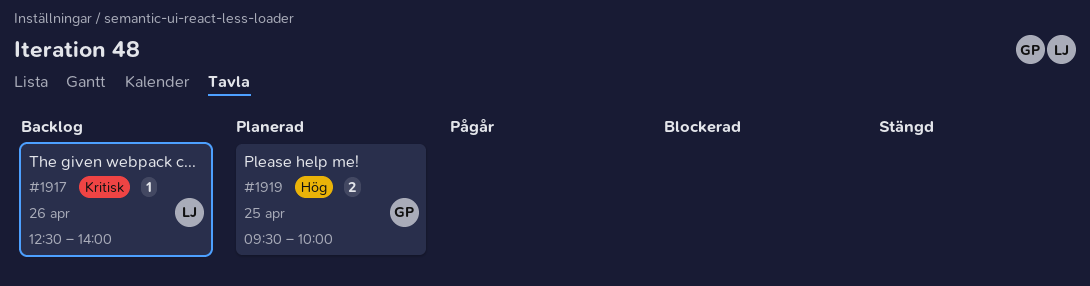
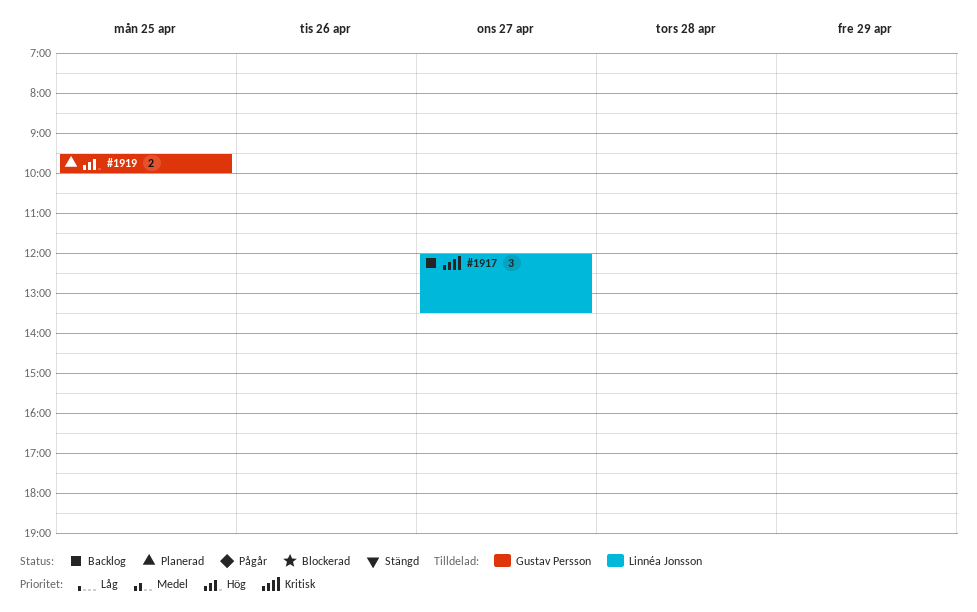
#1917, estimate: 1 -> 3
#1917, day: Apr 26 -> Apr 27
#1917, begins: 12:30 -> 12:00
#1917, ends: 14:00 -> 13:30

